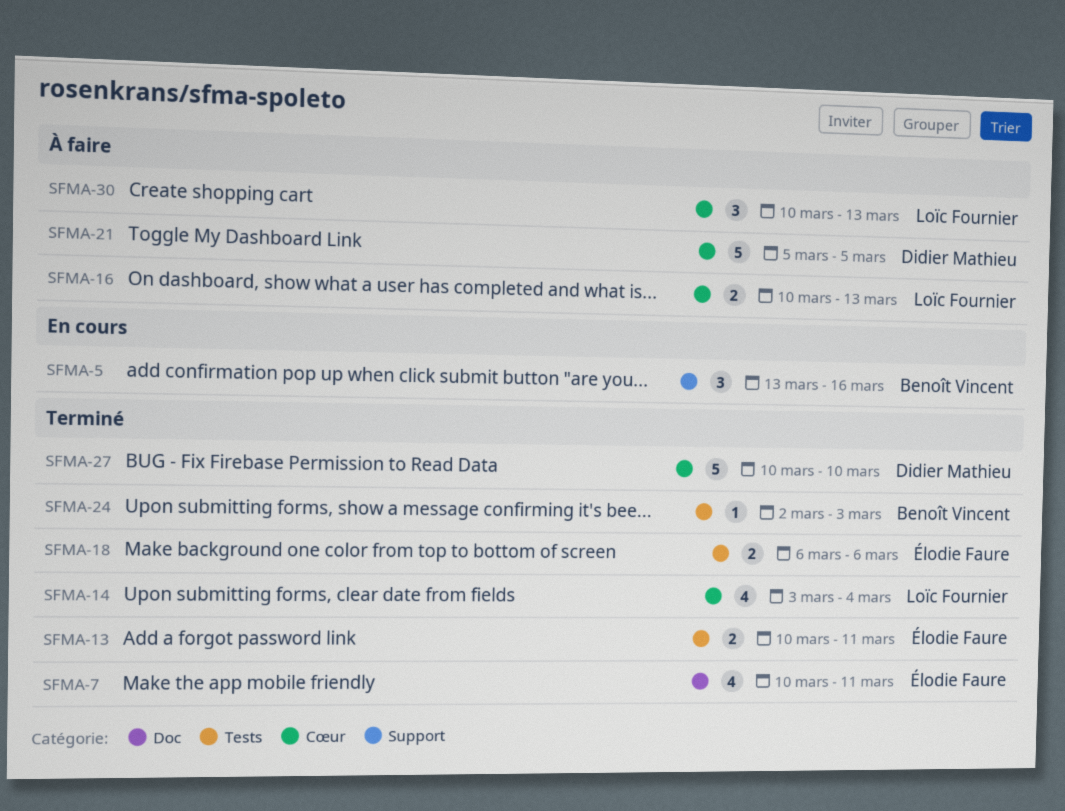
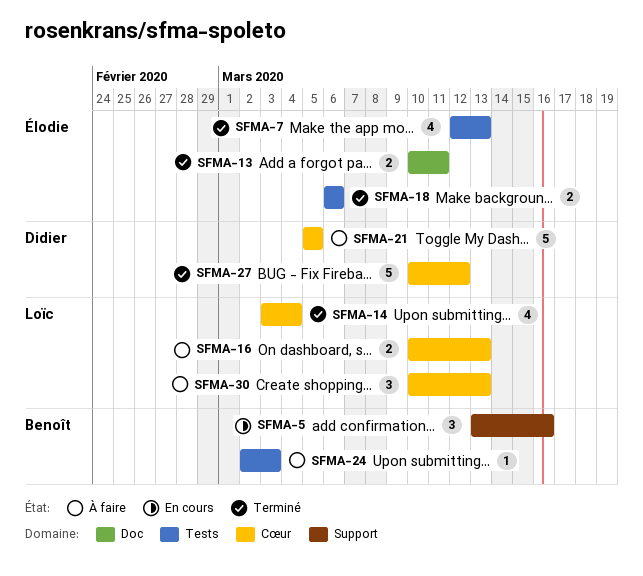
SFMA-7, label: Doc -> Tests
SFMA-7, start: Mar 10 -> Mar 12
SFMA-7, due: Mar 11 -> Mar 13
SFMA-13, label: Tests -> Doc
SFMA-24, status: Terminé -> À faire
SFMA-27, due: Mar 10 -> Mar 12

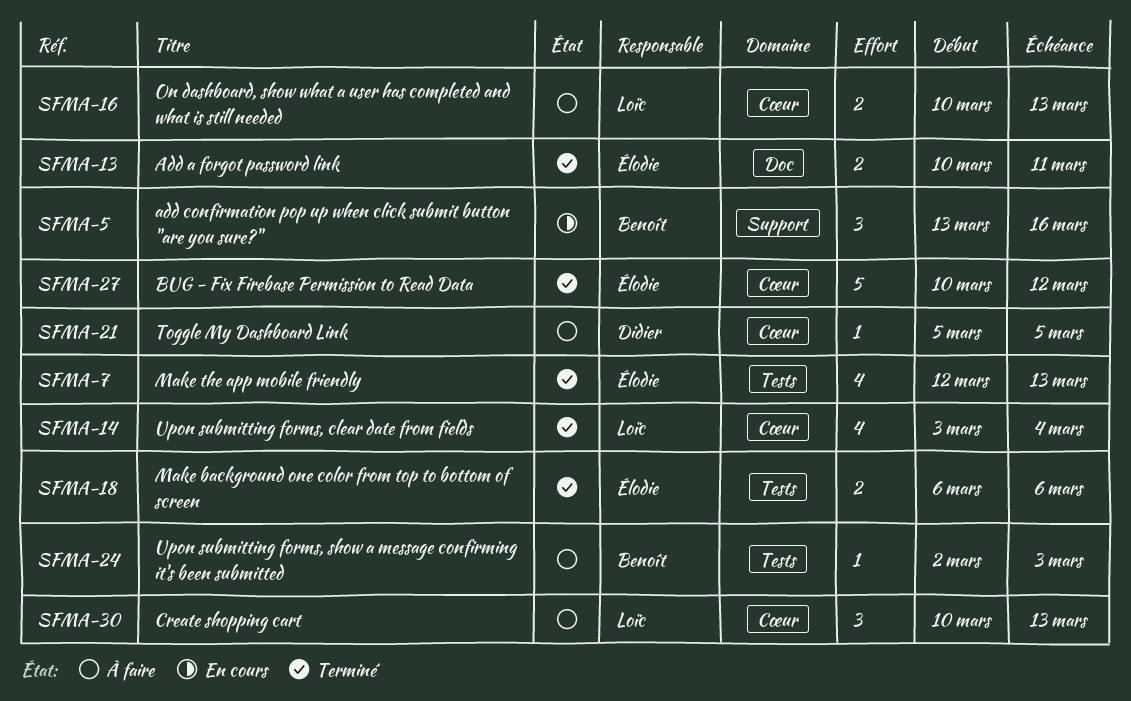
SFMA-21, estimate: 5 -> 1
SFMA-27, owner: Didier -> Élodie

